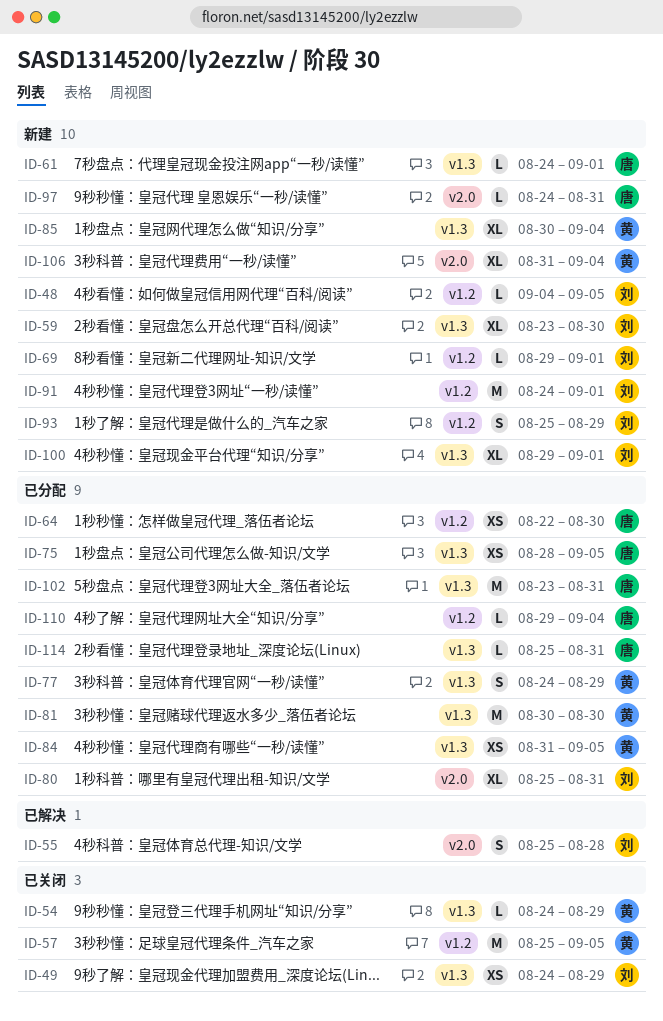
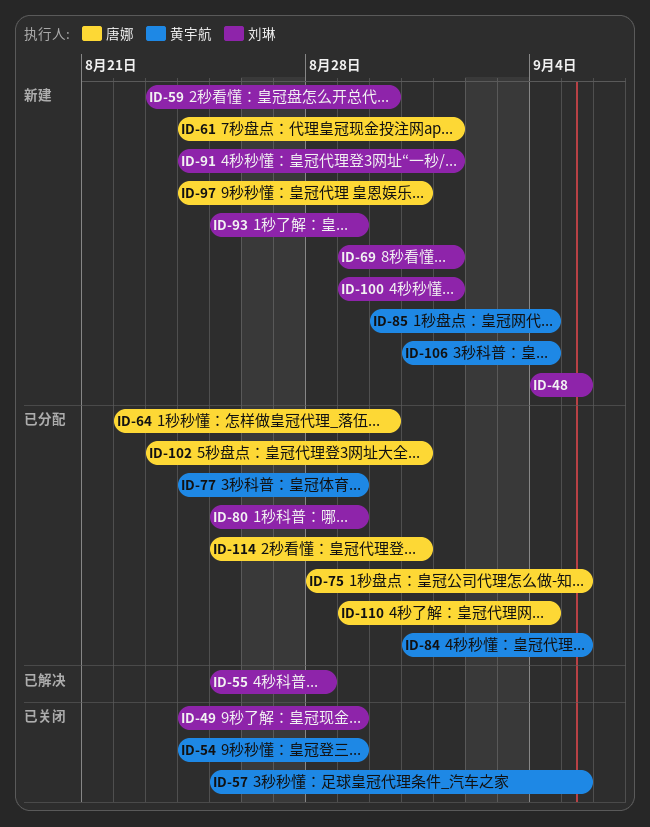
ID-80, due: Aug 31 -> Aug 29
ID-81: present -> none

